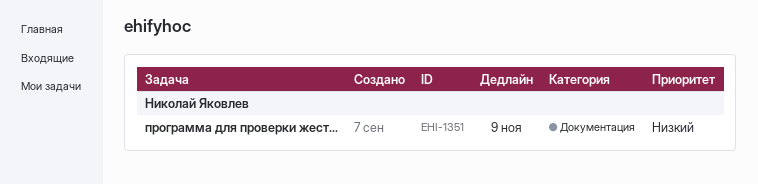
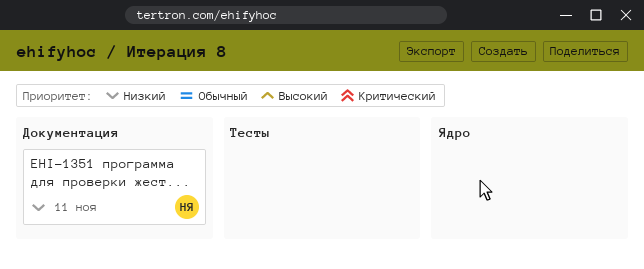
EHI-1351, due: Nov 9 -> Nov 11

